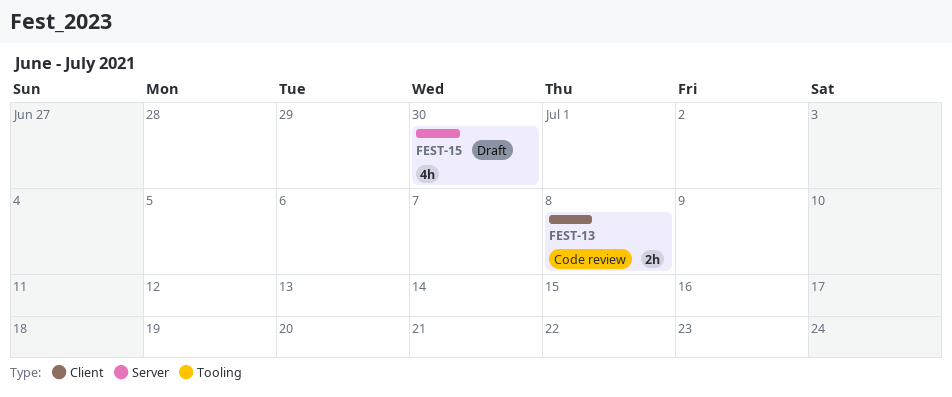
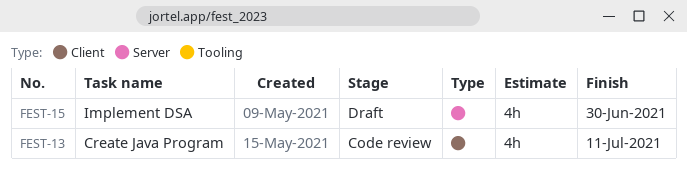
FEST-13, estimate: 2h -> 4h
FEST-13, due: Jul 8 -> Jul 11

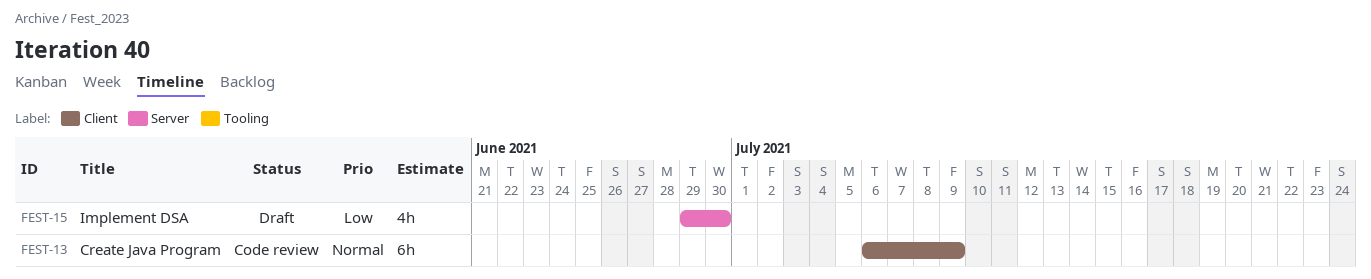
FEST-13, estimate: 4h -> 6h
FEST-13, due: Jul 11 -> Jul 9

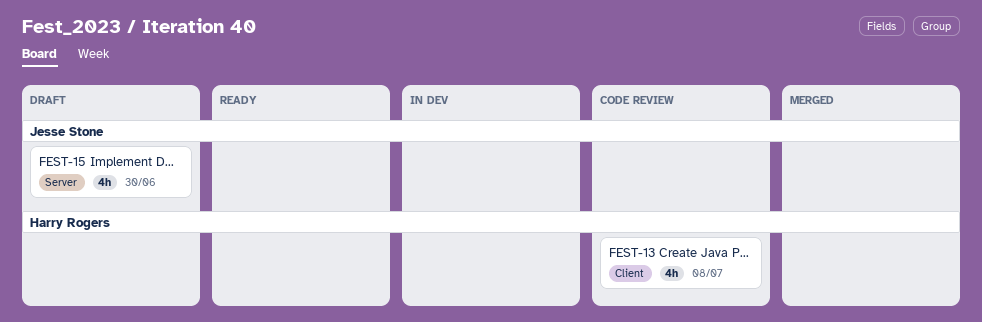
FEST-13, estimate: 6h -> 4h
FEST-13, due: Jul 9 -> Jul 8

